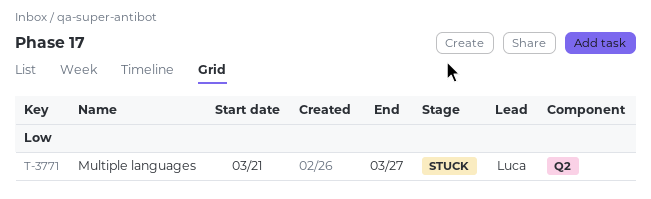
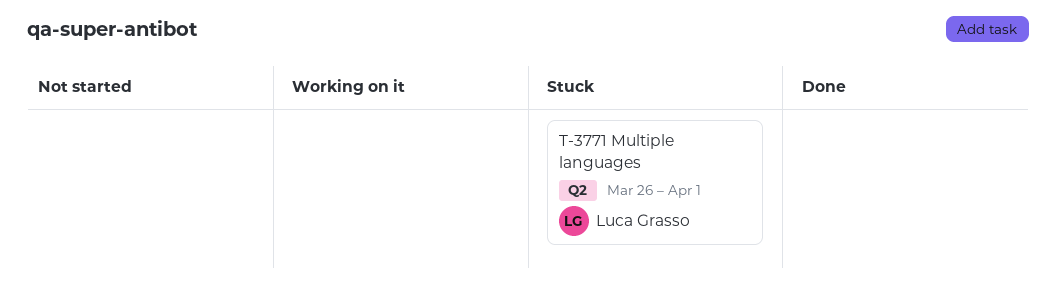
T-3771, start: Mar 21 -> Mar 26
T-3771, due: Mar 27 -> Apr 1

